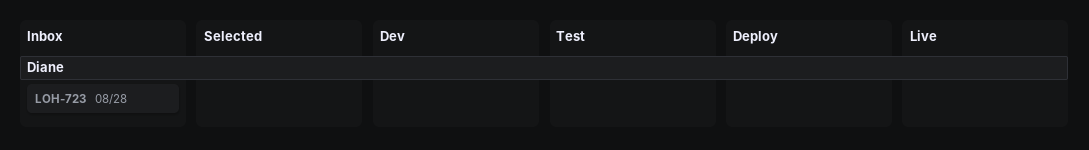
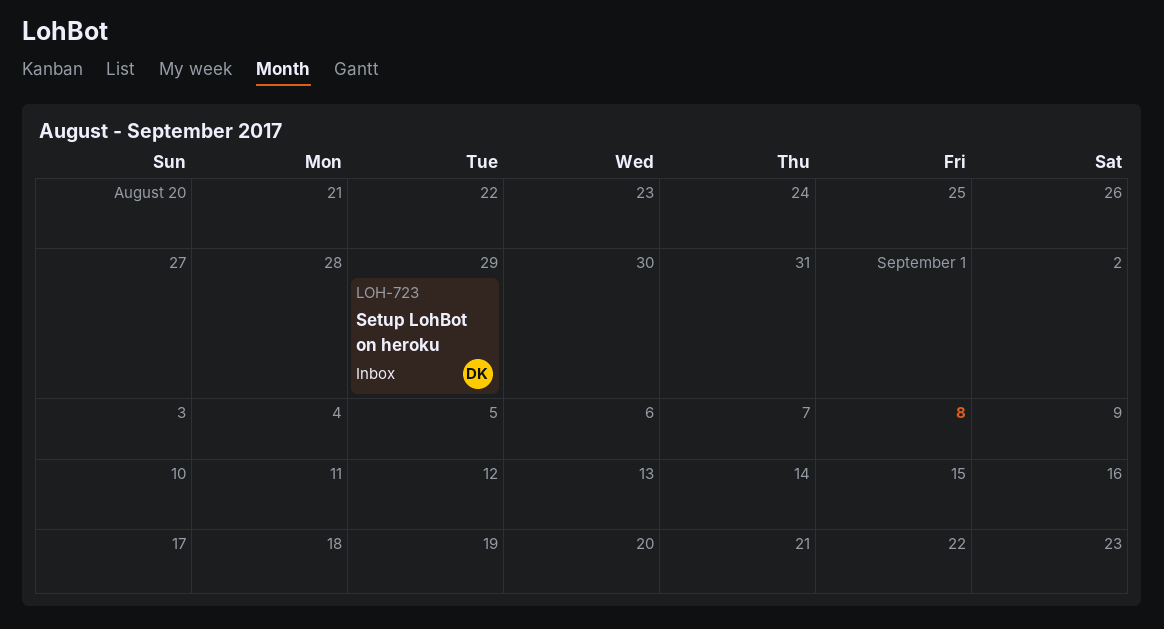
LOH-723, due: Aug 28 -> Aug 29

